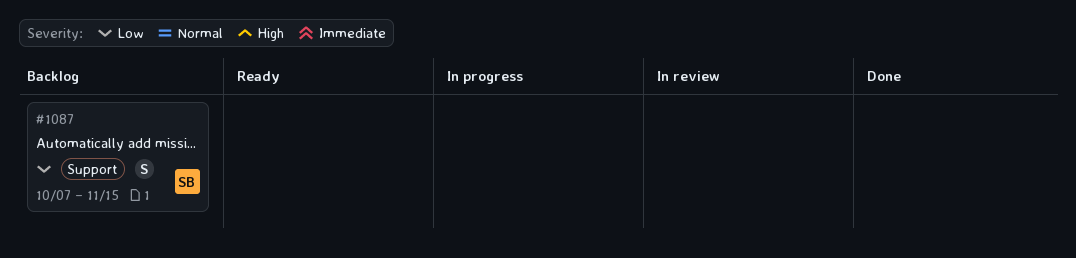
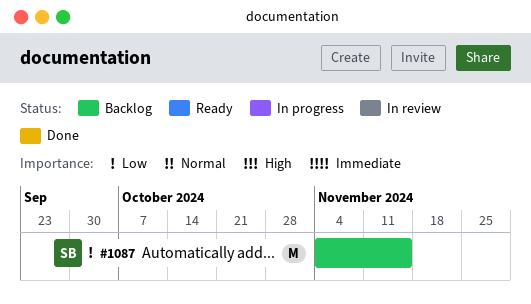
#1087, estimate: S -> M
#1087, start: Oct 7 -> Nov 4

